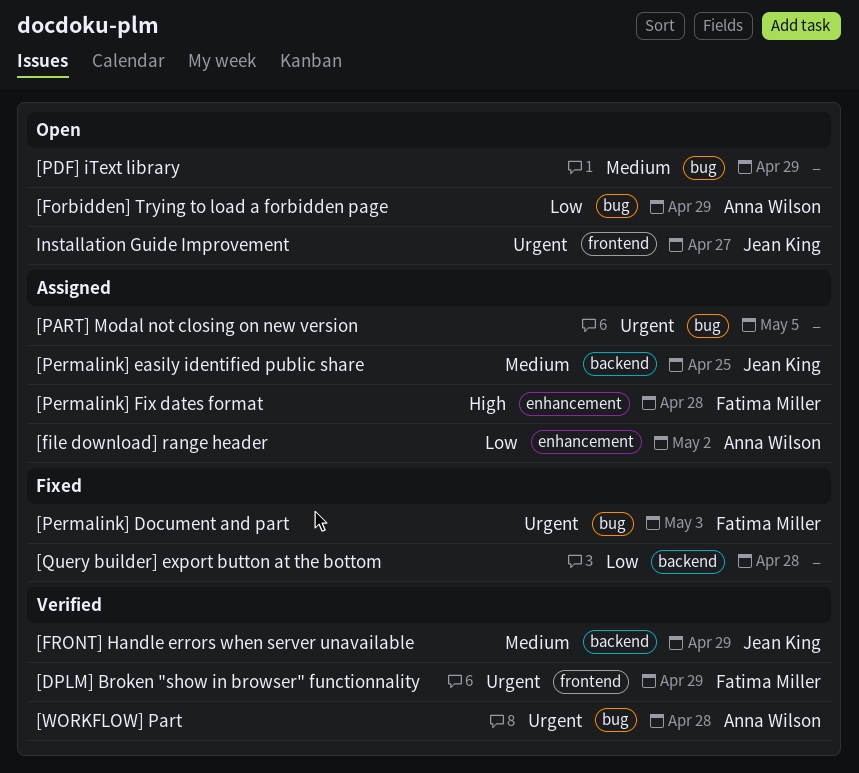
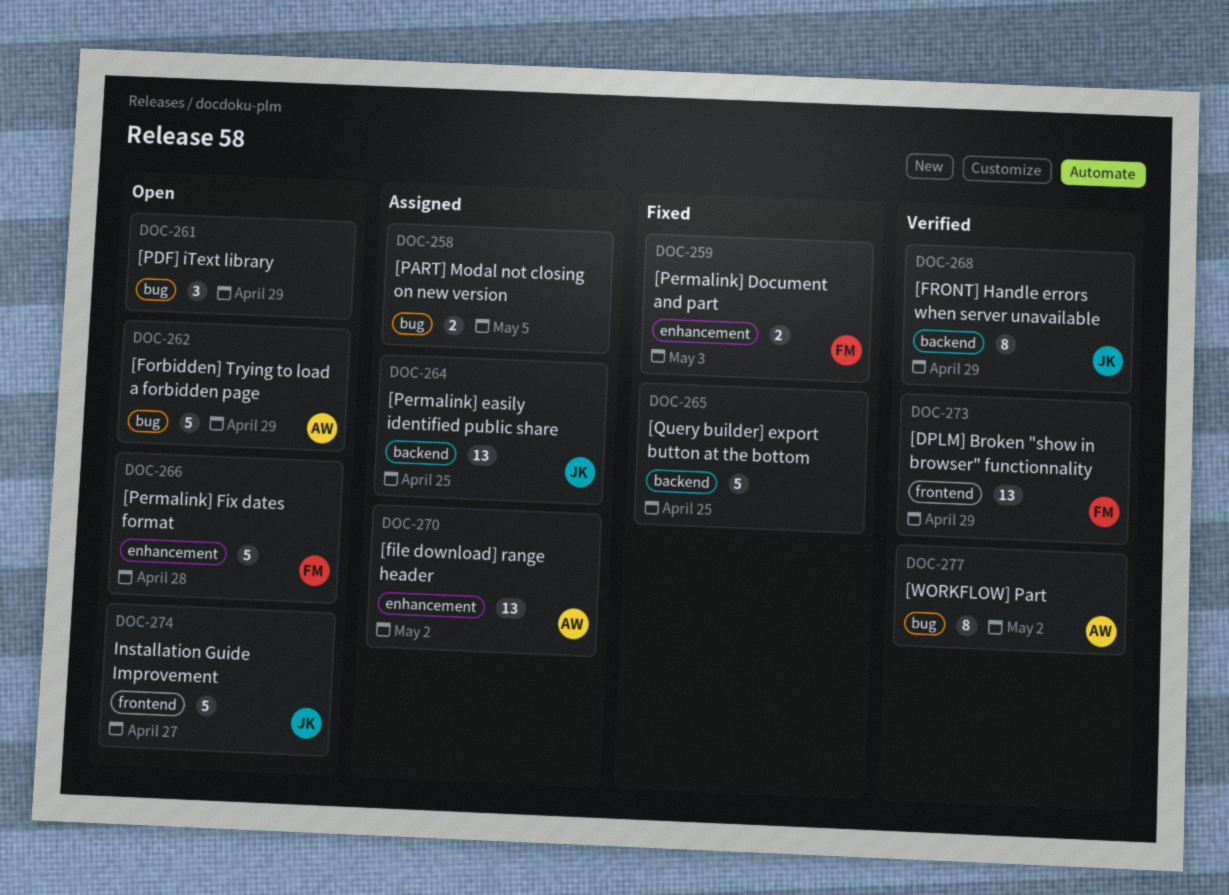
[Permalink] Document and part, label: bug -> enhancement
[Permalink] Fix dates format, status: Assigned -> Open
[Query builder] export button at the bottom, due: Apr 28 -> Apr 25
[WORKFLOW] Part, due: Apr 28 -> May 2

